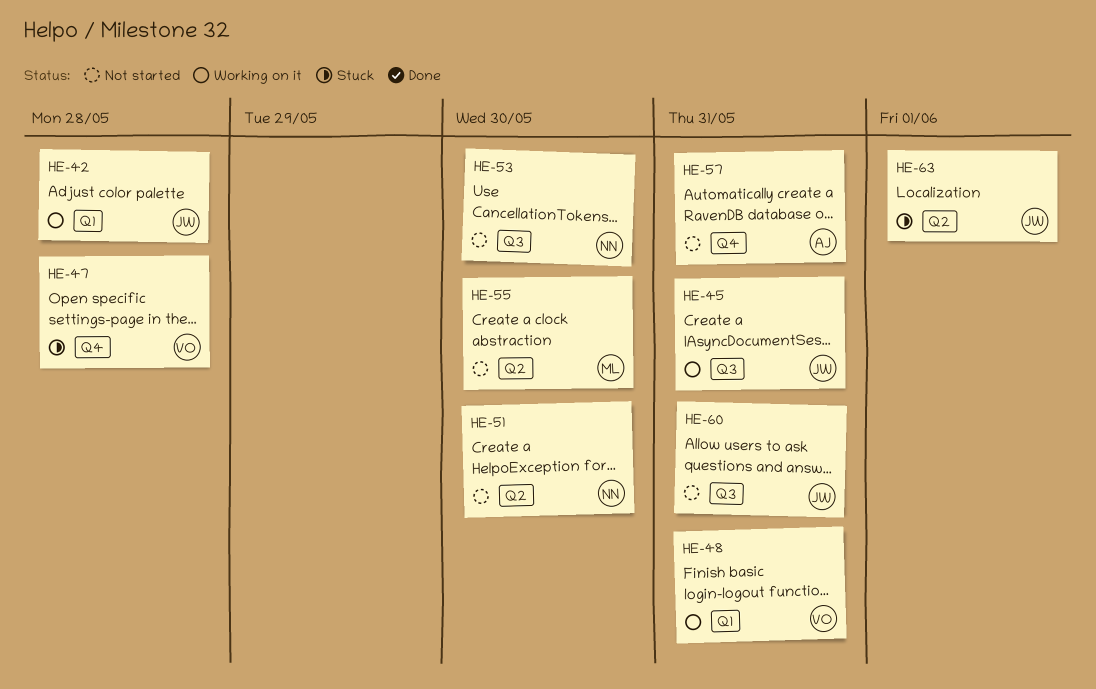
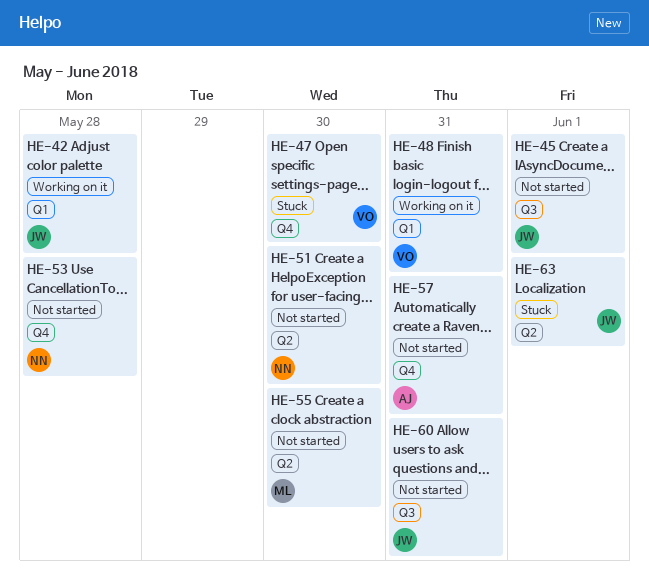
HE-45, status: Working on it -> Not started
HE-45, due: May 31 -> Jun 1
HE-47, due: May 28 -> May 30
HE-53, label: Q3 -> Q4
HE-53, due: May 30 -> May 28

